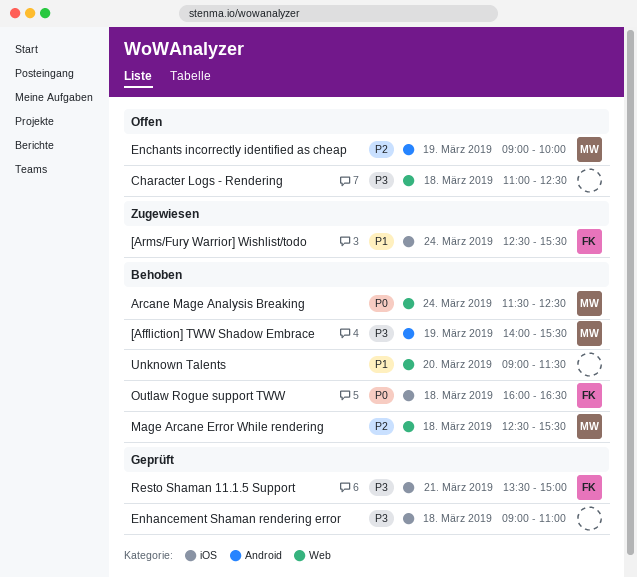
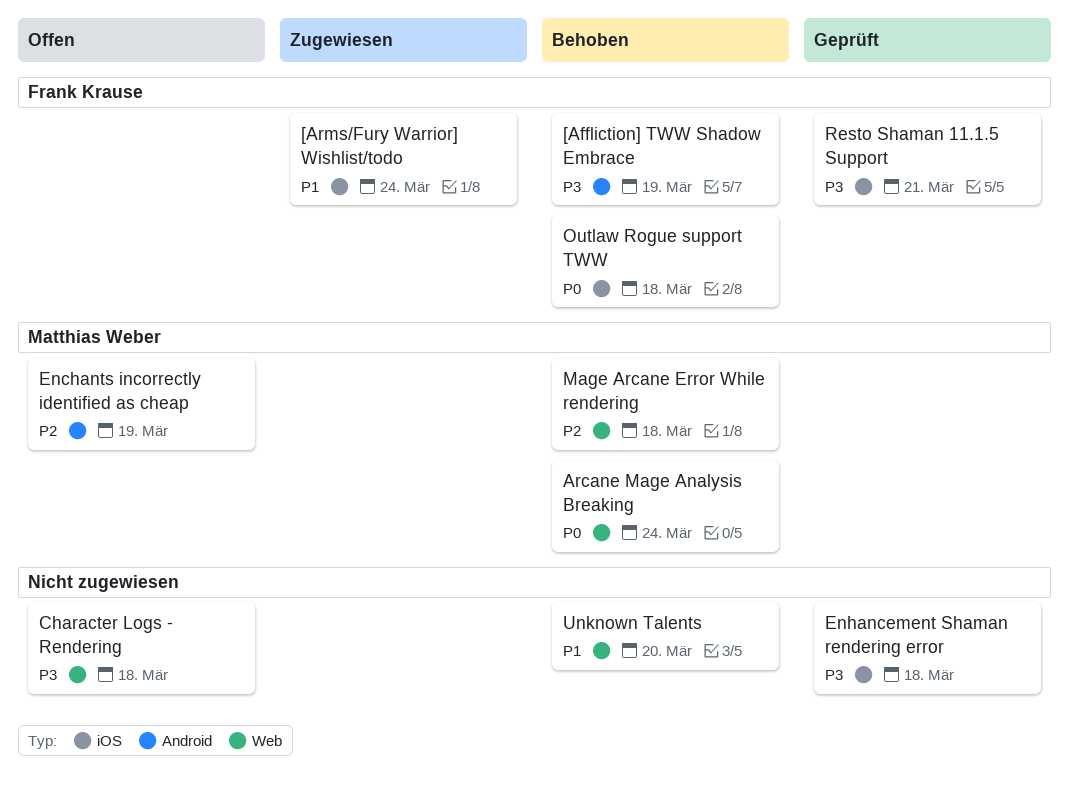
[Affliction] TWW Shadow Embrace, owner: Matthias Weber -> Frank Krause

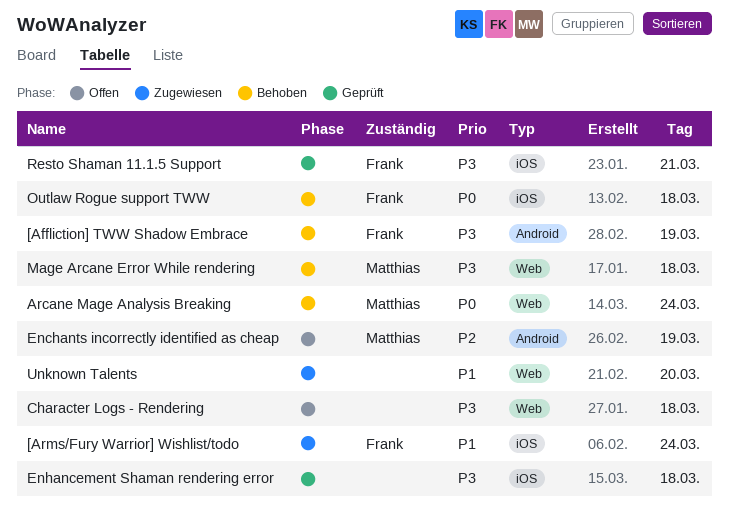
Mage Arcane Error While rendering, priority: P2 -> P3
Unknown Talents, status: Behoben -> Zugewiesen

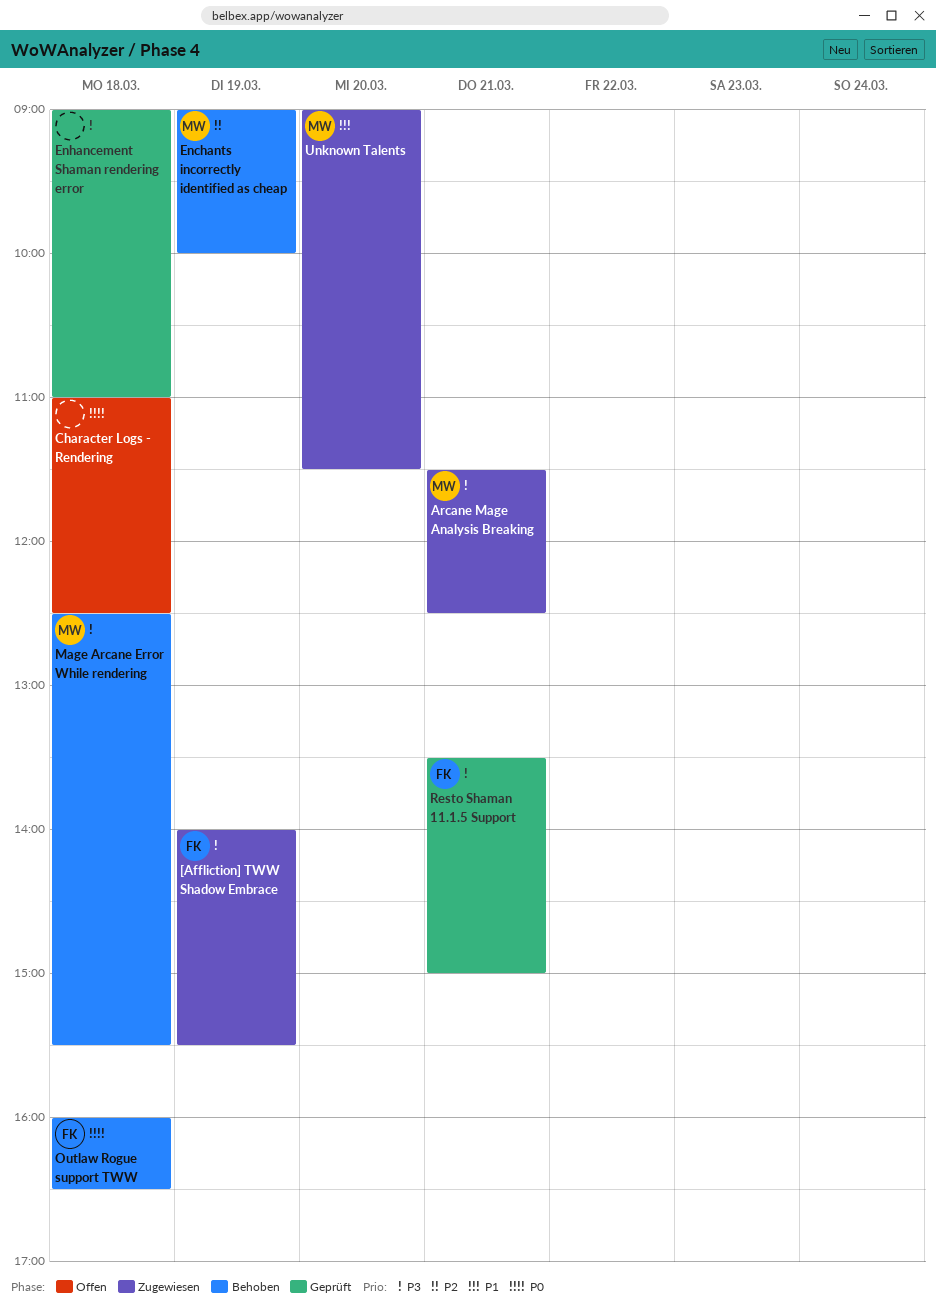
[Affliction] TWW Shadow Embrace, status: Behoben -> Zugewiesen
[Arms/Fury Warrior] Wishlist/todo: present -> none
Arcane Mage Analysis Breaking, status: Behoben -> Zugewiesen
Arcane Mage Analysis Breaking, priority: P0 -> P3
Arcane Mage Analysis Breaking, day: Mar 24 -> Mar 21
Character Logs - Rendering, priority: P3 -> P0
Enchants incorrectly identified as cheap, status: Offen -> Behoben
Unknown Talents, owner: none -> Matthias

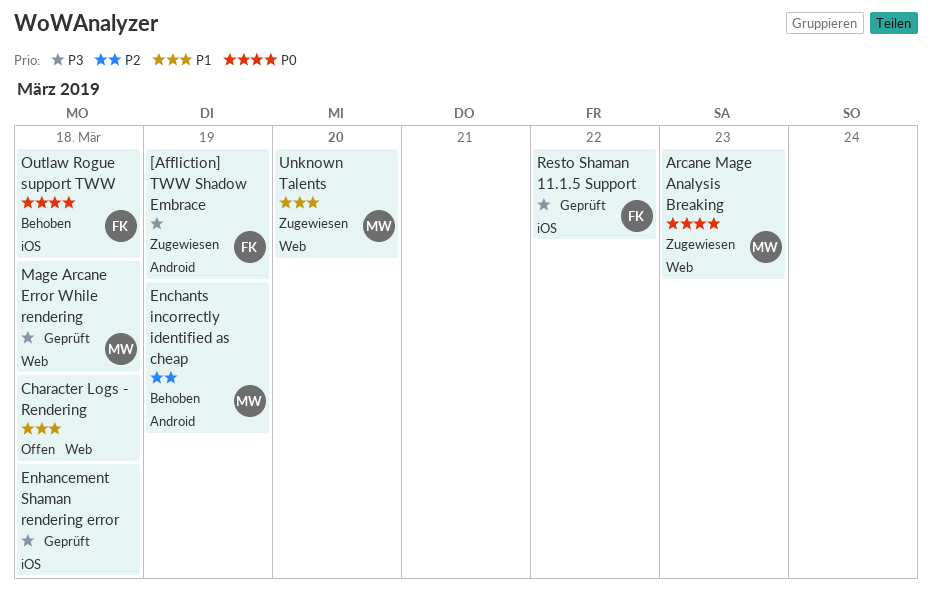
Arcane Mage Analysis Breaking, priority: P3 -> P0
Arcane Mage Analysis Breaking, day: Mar 21 -> Mar 23
Character Logs - Rendering, priority: P0 -> P1
Mage Arcane Error While rendering, status: Behoben -> Geprüft
Resto Shaman 11.1.5 Support, day: Mar 21 -> Mar 22

